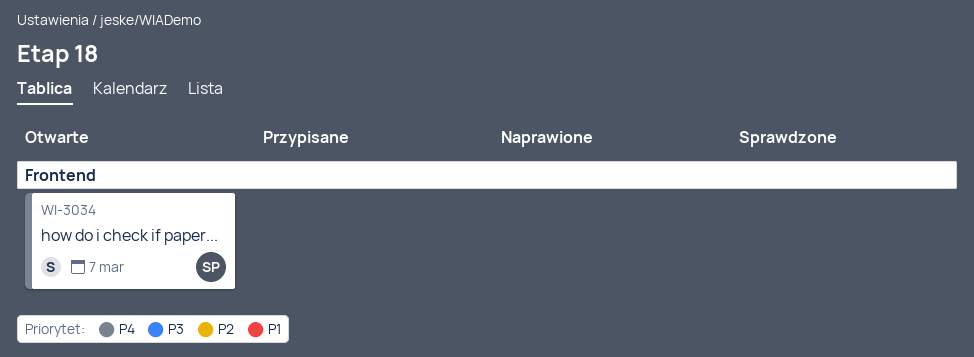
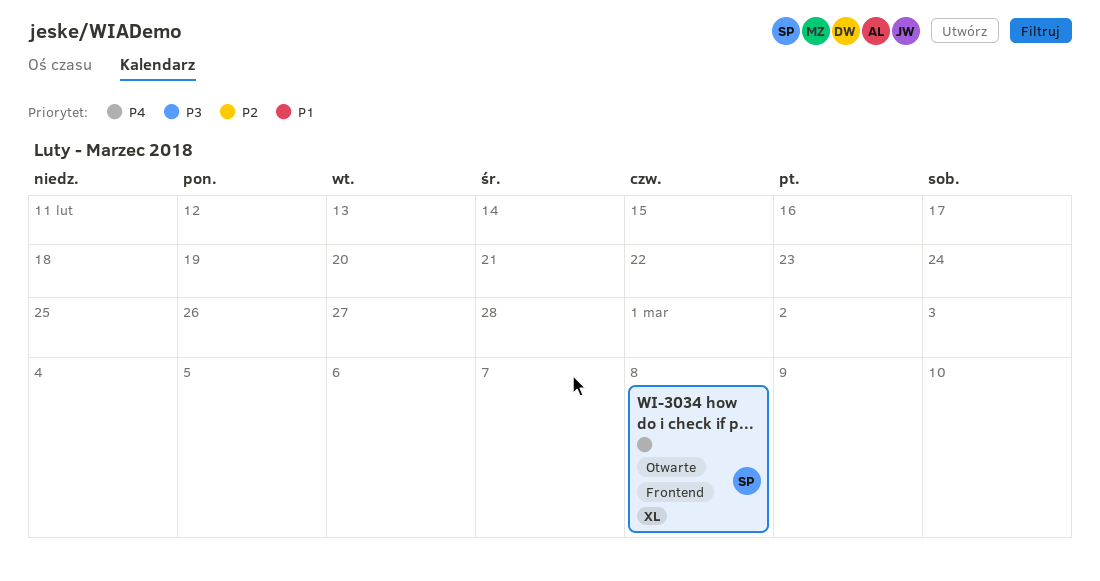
WI-3034, estimate: S -> XL
WI-3034, due: Mar 7 -> Mar 8

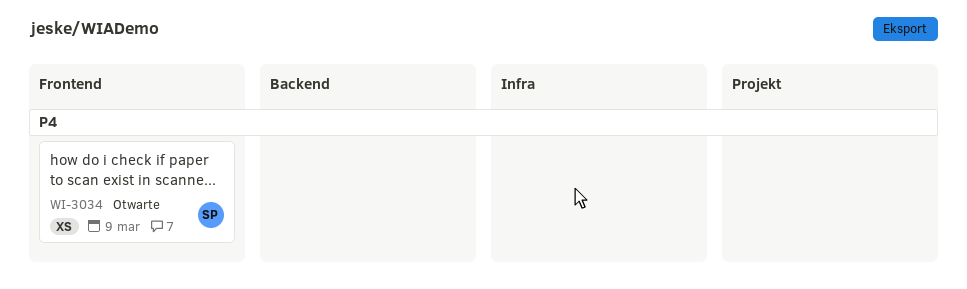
WI-3034, estimate: XL -> XS
WI-3034, due: Mar 8 -> Mar 9

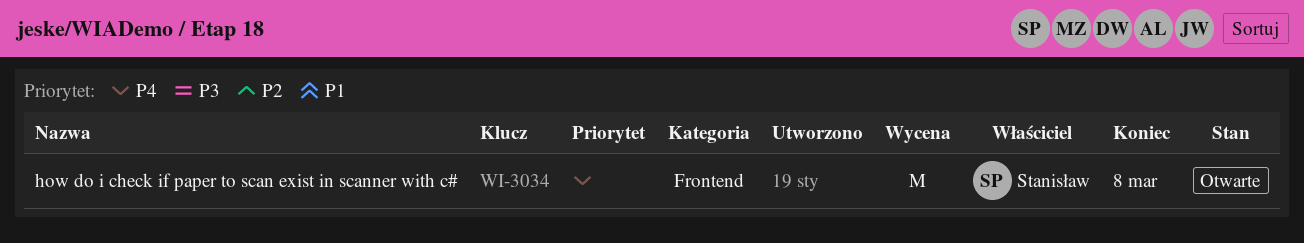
WI-3034, estimate: XS -> M
WI-3034, due: Mar 9 -> Mar 8

